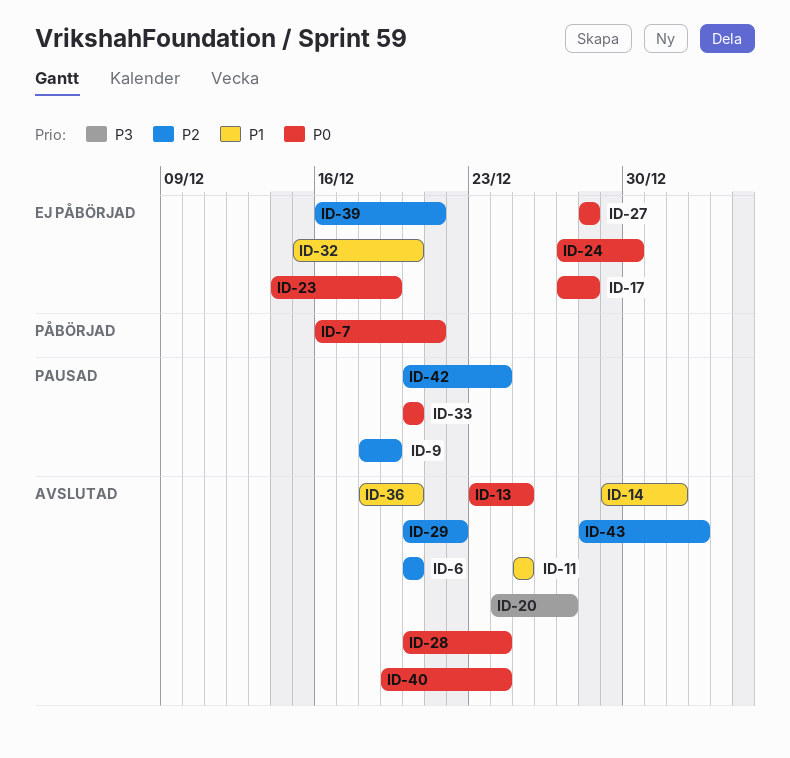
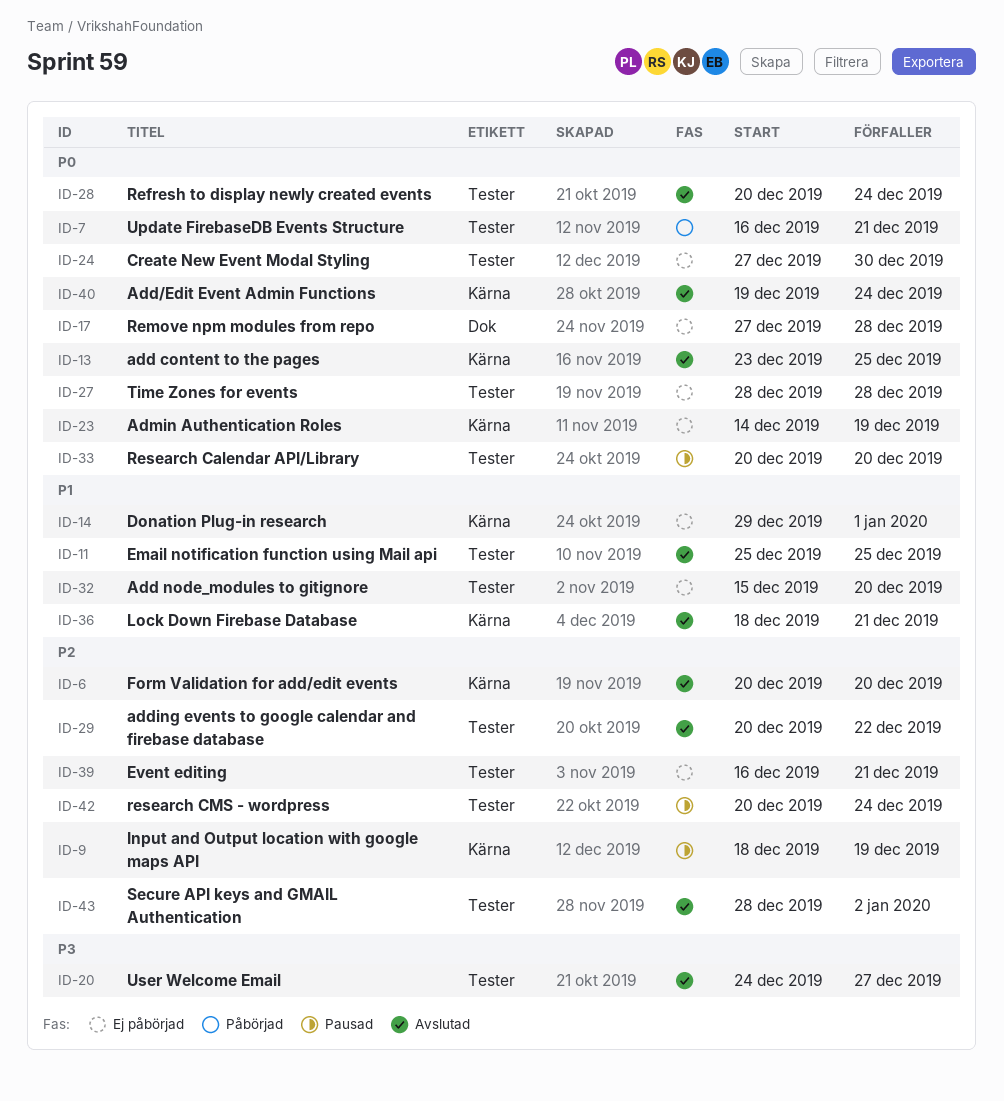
ID-14, status: Avslutad -> Ej påbörjad
ID-36, due: Dec 20 -> Dec 21

